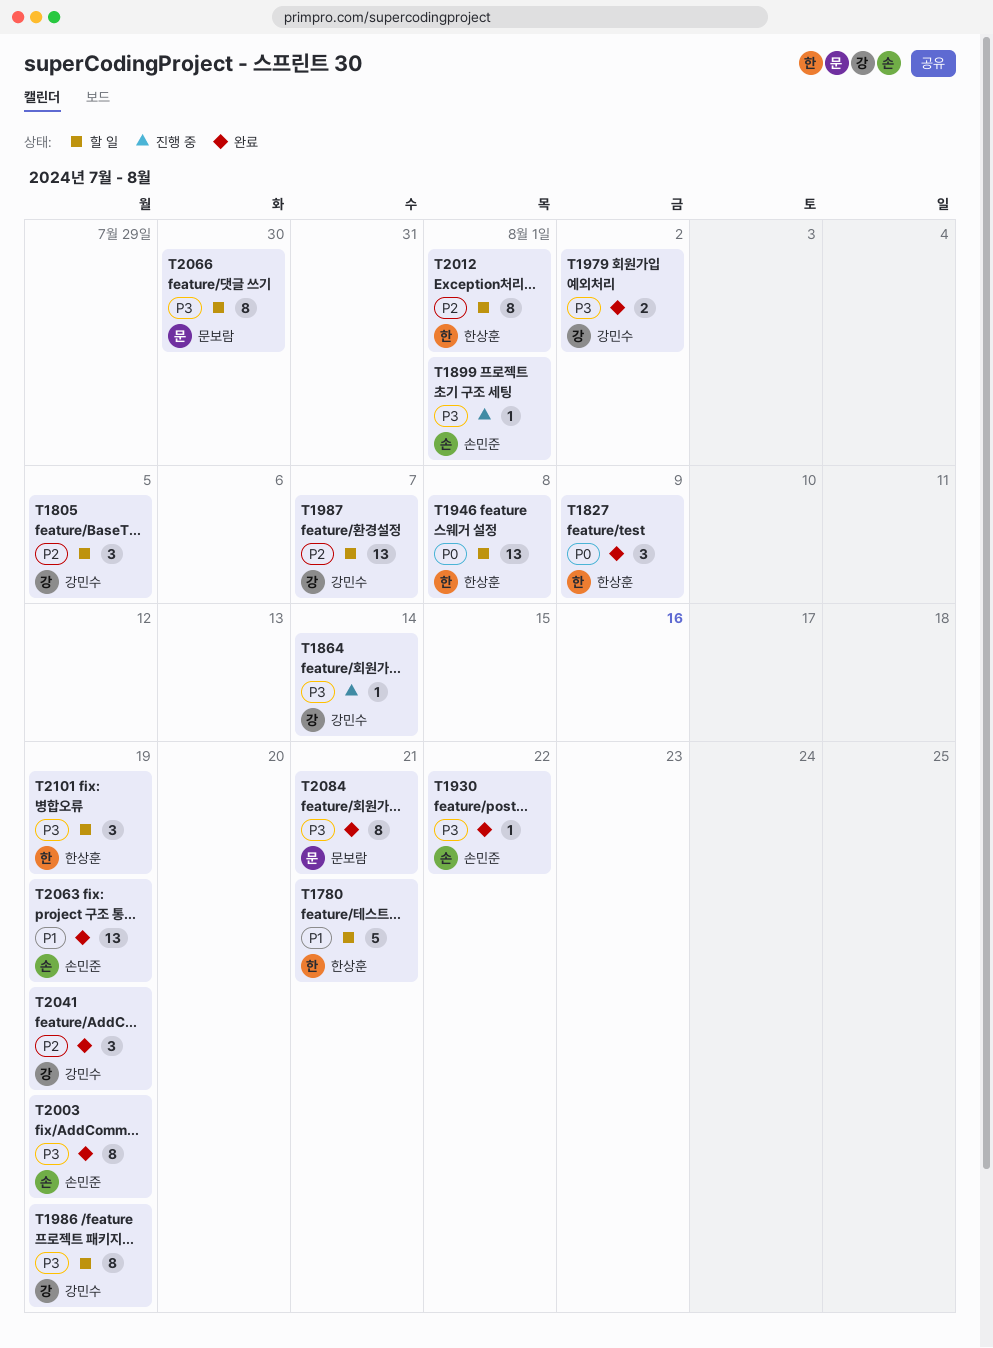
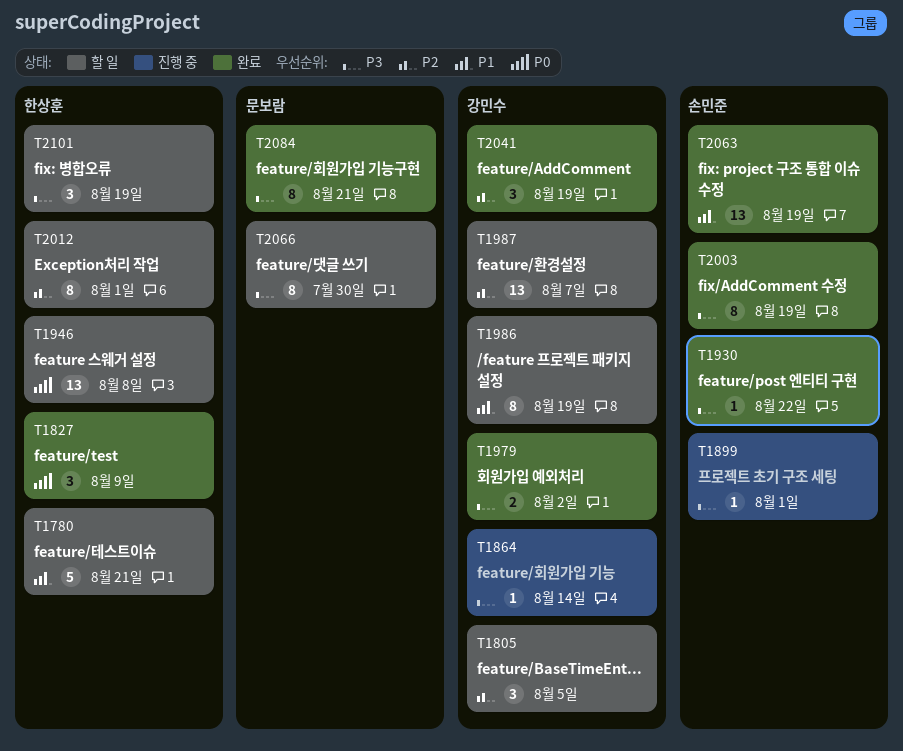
T1986, priority: P3 -> P1

